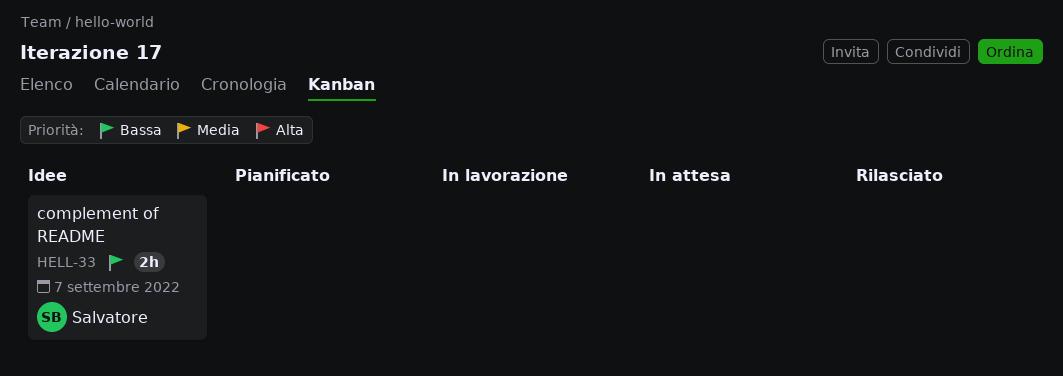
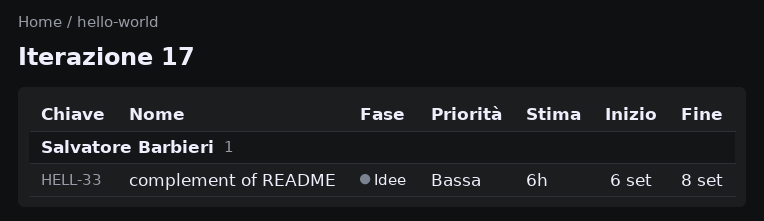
HELL-33, estimate: 2h -> 6h
HELL-33, due: Sep 7 -> Sep 8

